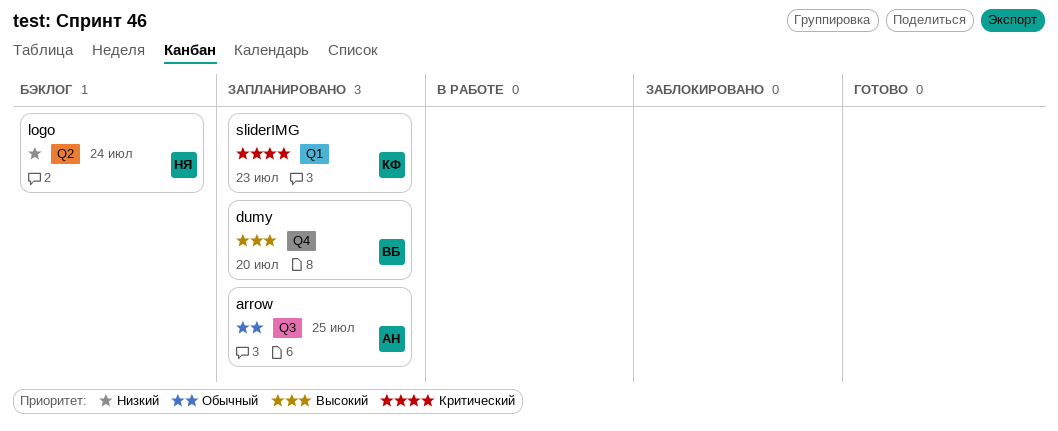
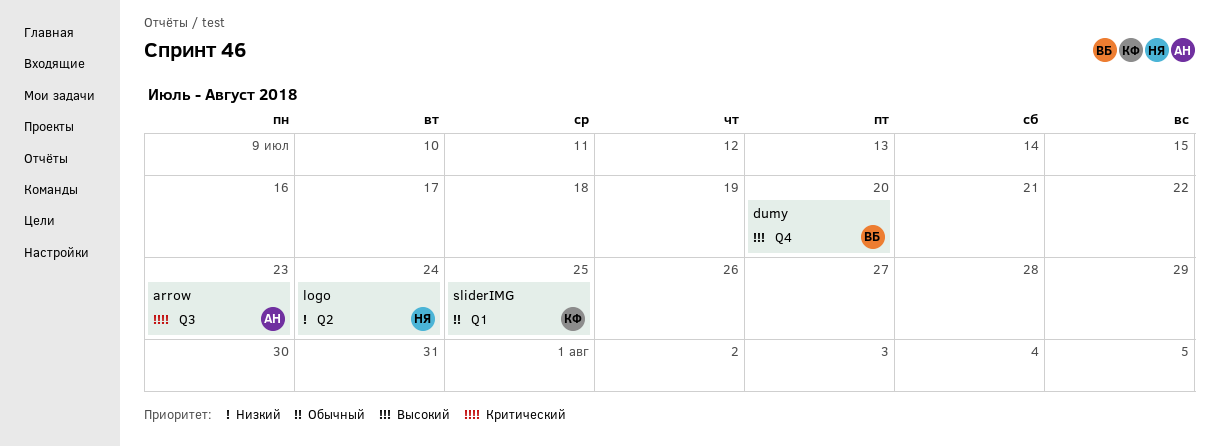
arrow, priority: Обычный -> Критический
arrow, due: Jul 25 -> Jul 23
sliderIMG, priority: Критический -> Обычный
sliderIMG, due: Jul 23 -> Jul 25

